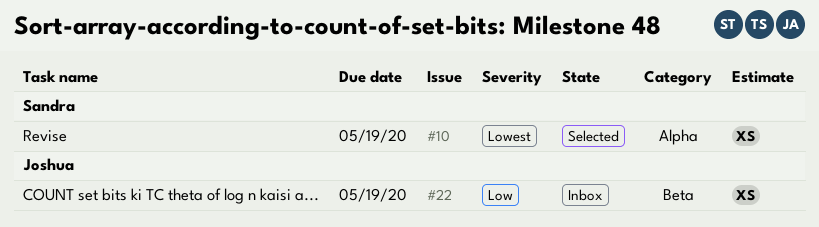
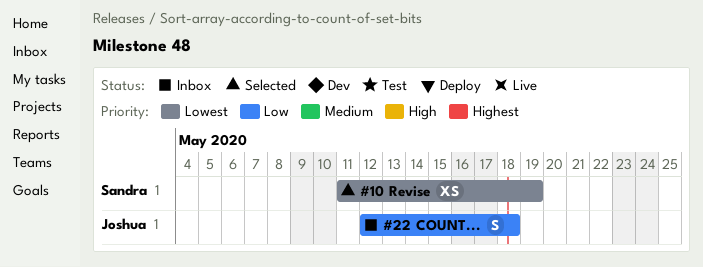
#22, estimate: XS -> S
#22, due: May 19 -> May 18

